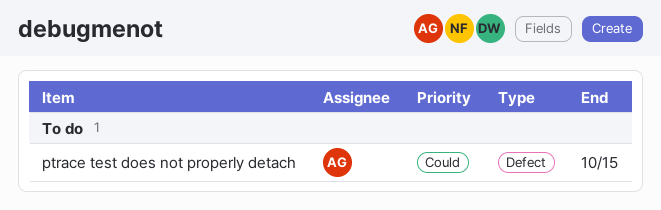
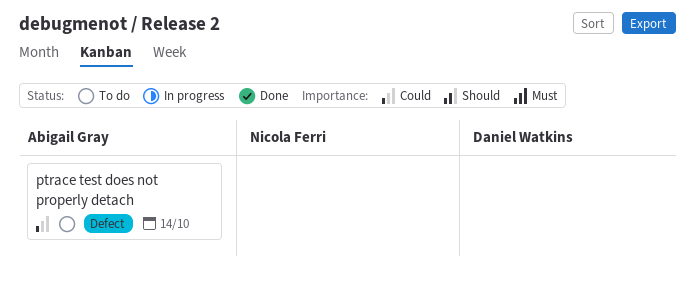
ptrace test does not properly detach, due: Oct 15 -> Oct 14

